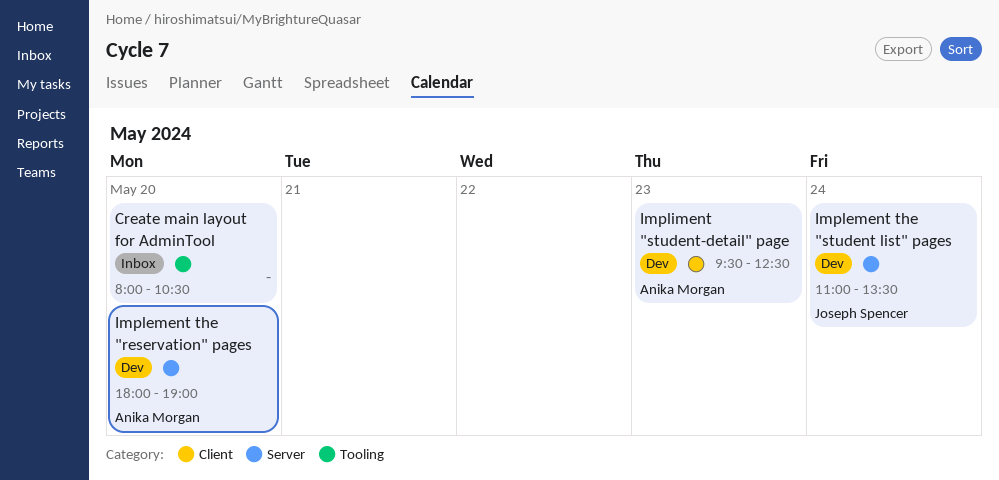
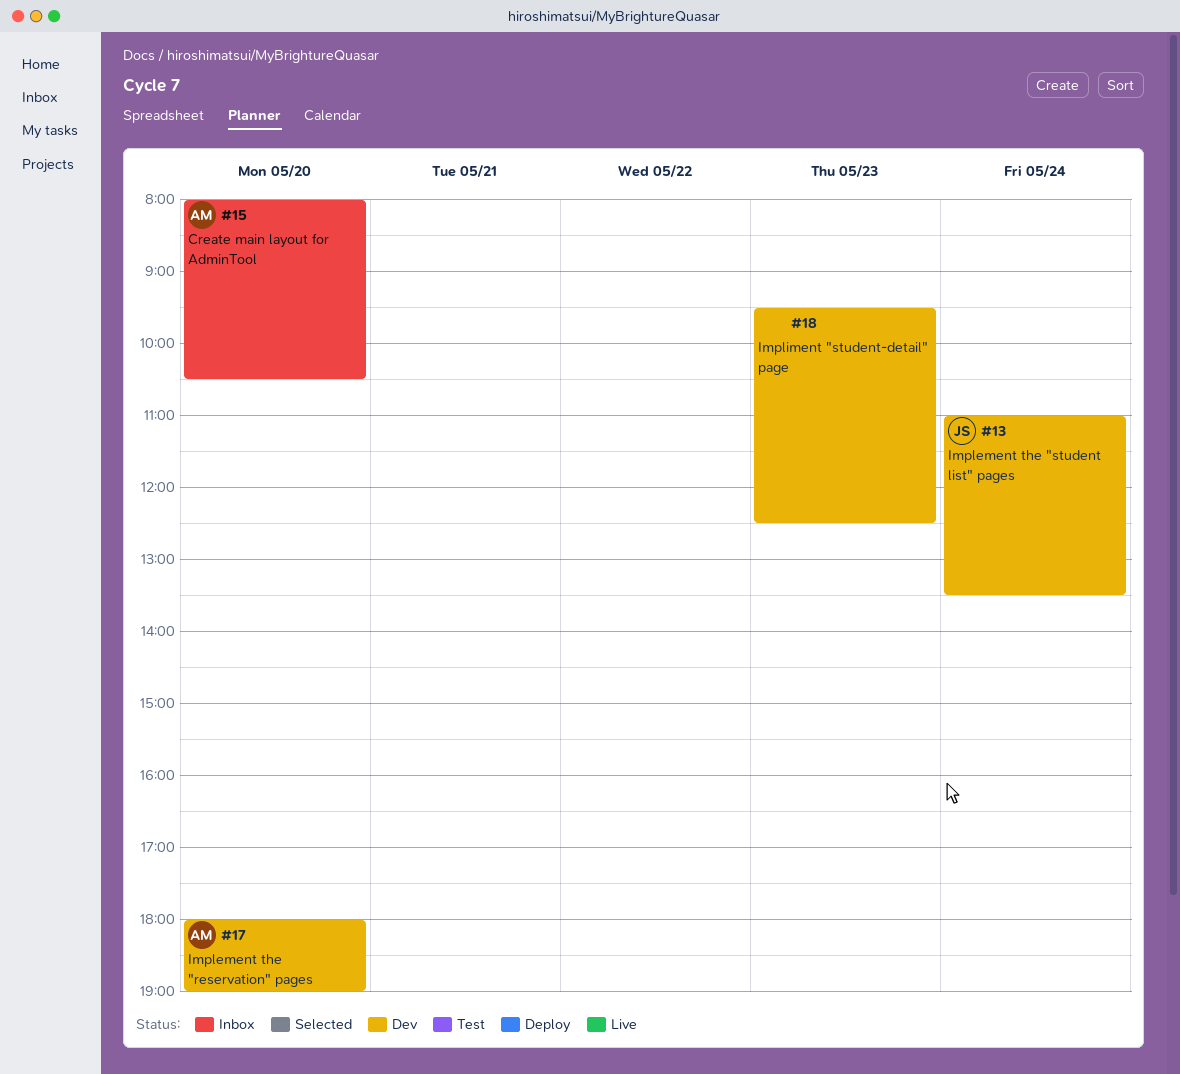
Create main layout for AdminTool, owner: none -> Anika Morgan
Impliment "student-detail" page, owner: Anika Morgan -> none

